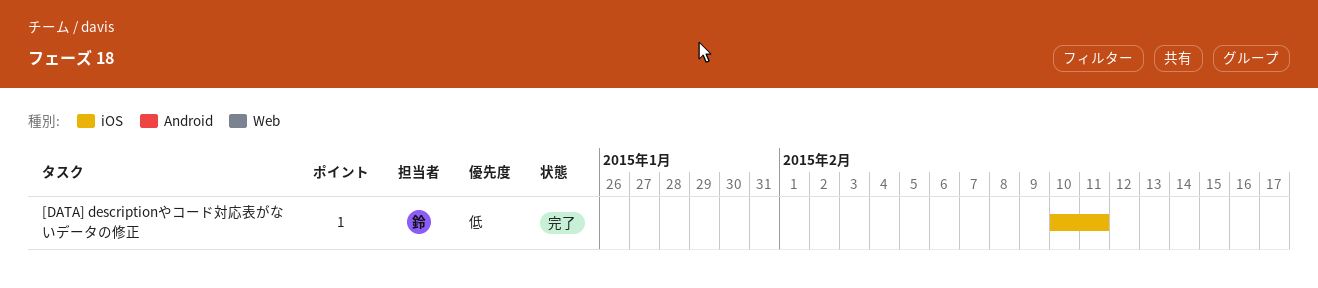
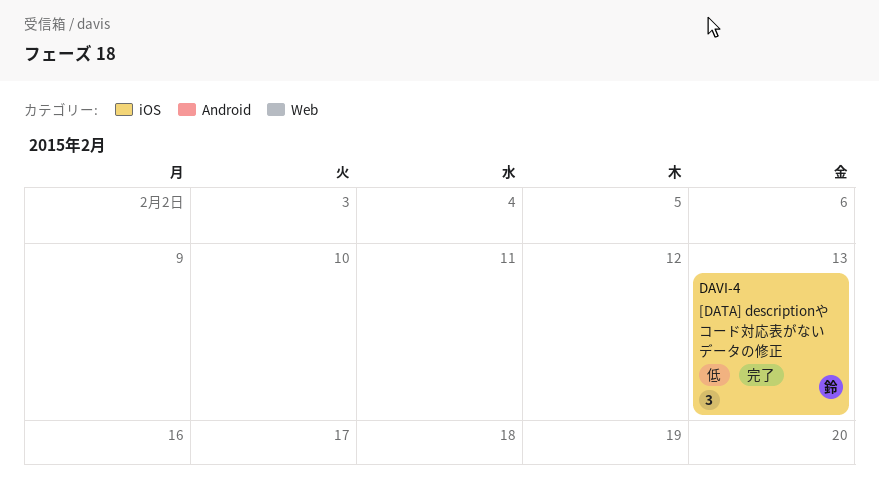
[DATA] descriptionやコード対応表がないデータの修正, estimate: 1 -> 3
[DATA] descriptionやコード対応表がないデータの修正, due: Feb 11 -> Feb 13

